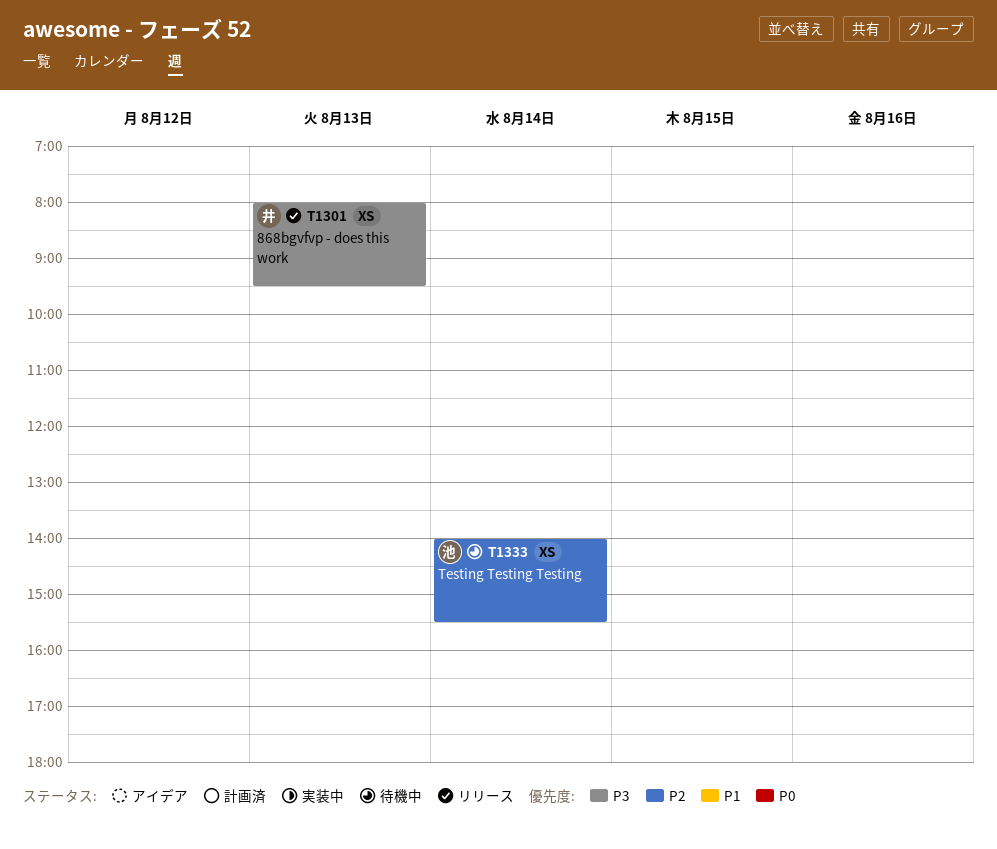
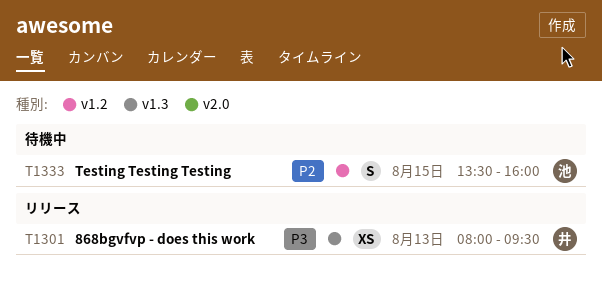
T1333, estimate: XS -> S
T1333, day: Aug 14 -> Aug 15
T1333, begins: 14:00 -> 13:30
T1333, ends: 15:30 -> 16:00

